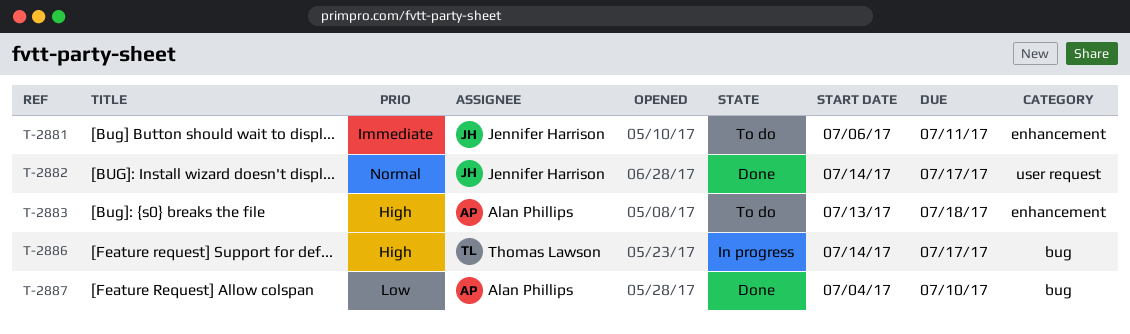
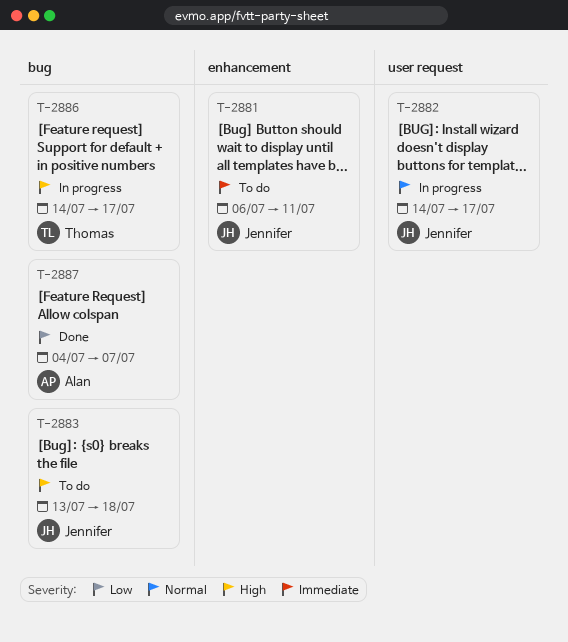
T-2882, status: Done -> In progress
T-2883, owner: Alan Phillips -> Jennifer Harrison
T-2883, label: enhancement -> bug
T-2887, due: Jul 10 -> Jul 7

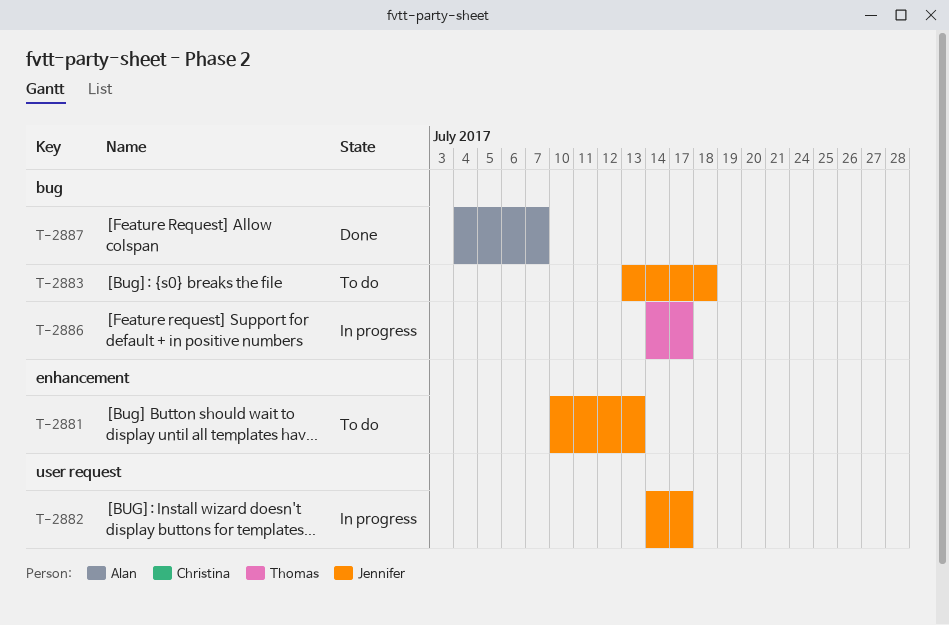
T-2881, start: Jul 6 -> Jul 10
T-2881, due: Jul 11 -> Jul 13

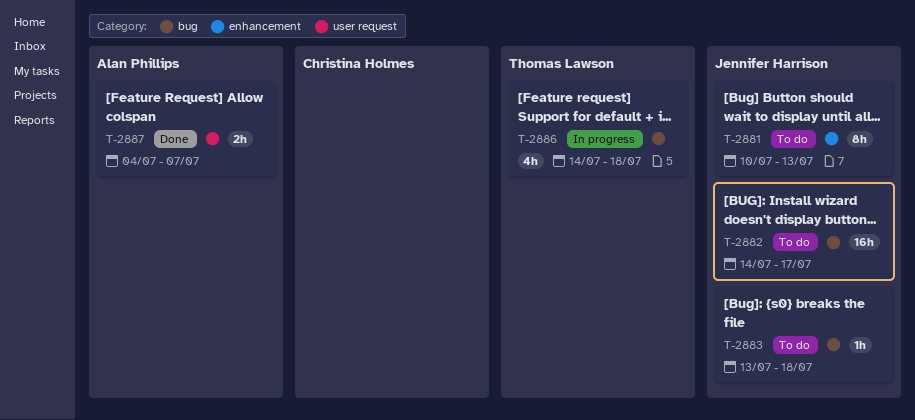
T-2882, status: In progress -> To do
T-2882, label: user request -> bug
T-2886, due: Jul 17 -> Jul 18
T-2887, label: bug -> user request

